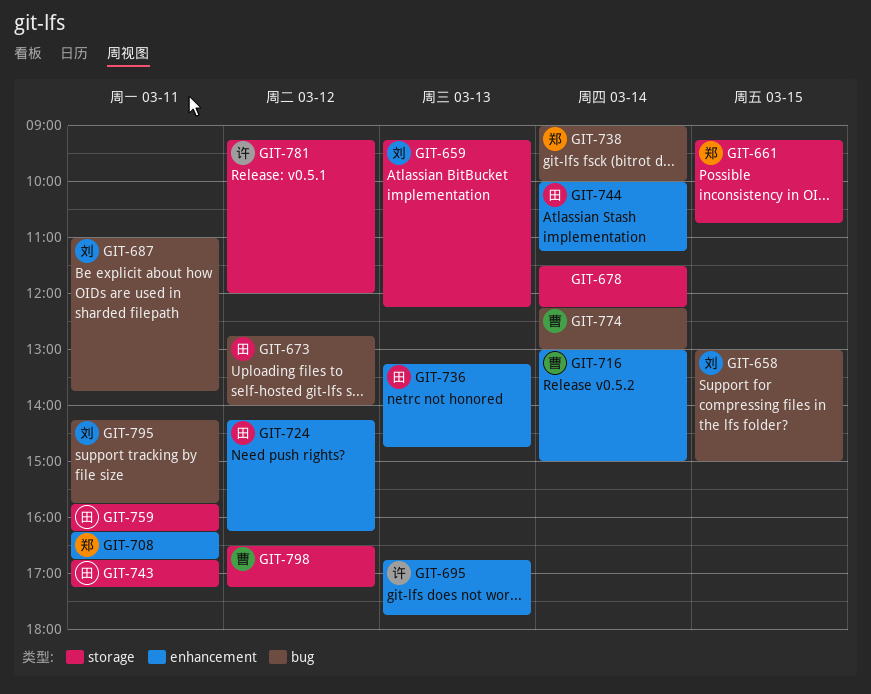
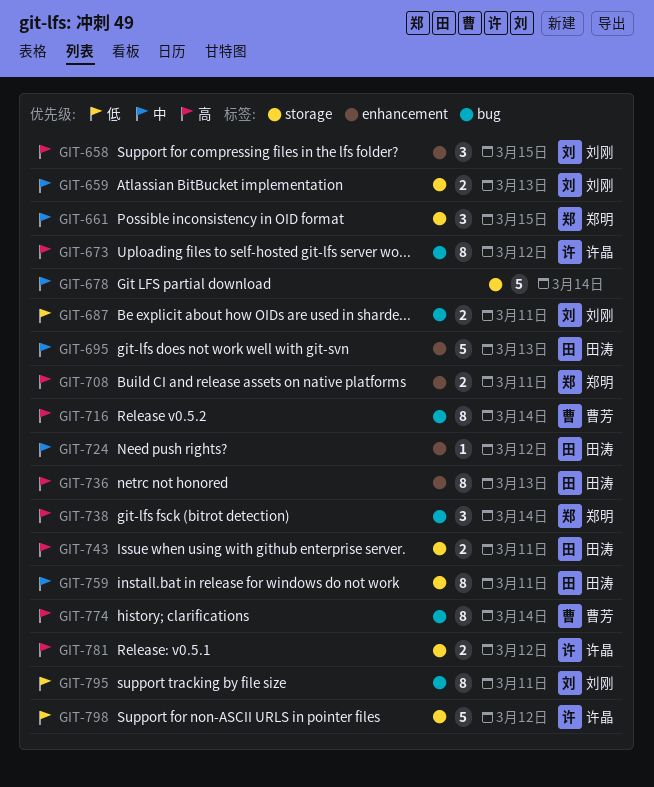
GIT-658, label: bug -> enhancement
GIT-673, owner: 田涛 -> 许晶
GIT-695, owner: 许晶 -> 田涛
GIT-716, label: enhancement -> bug
GIT-744: present -> none
GIT-798, owner: 曹芳 -> 许晶

